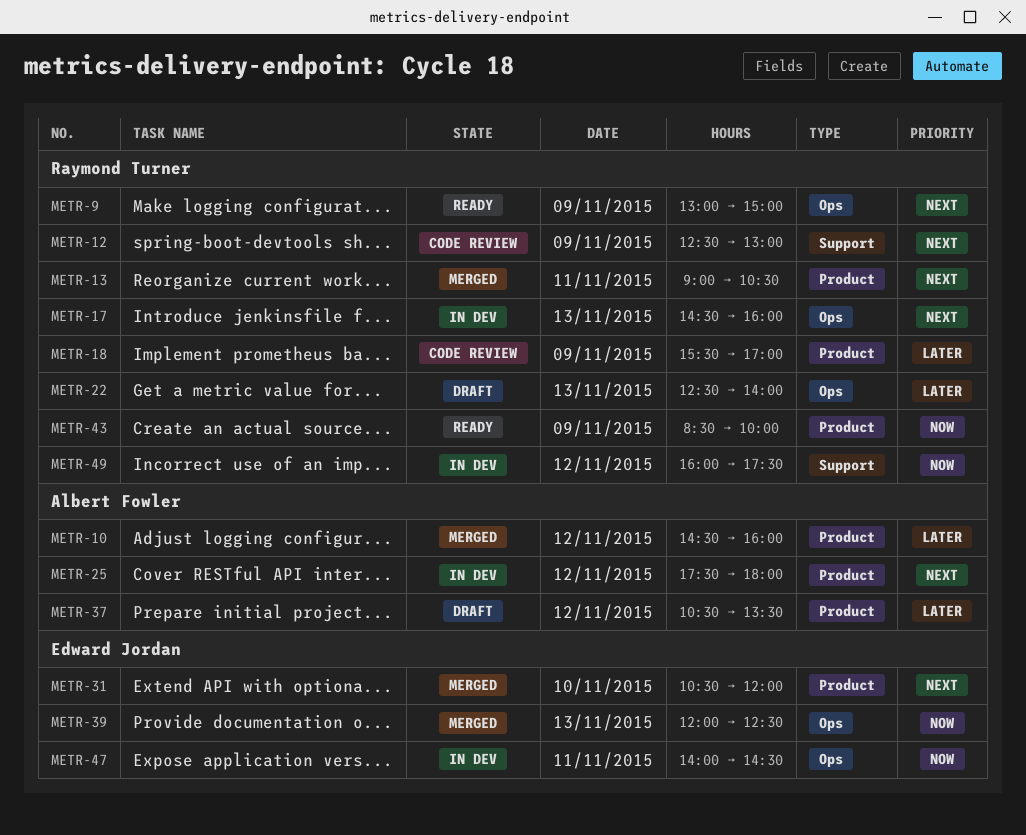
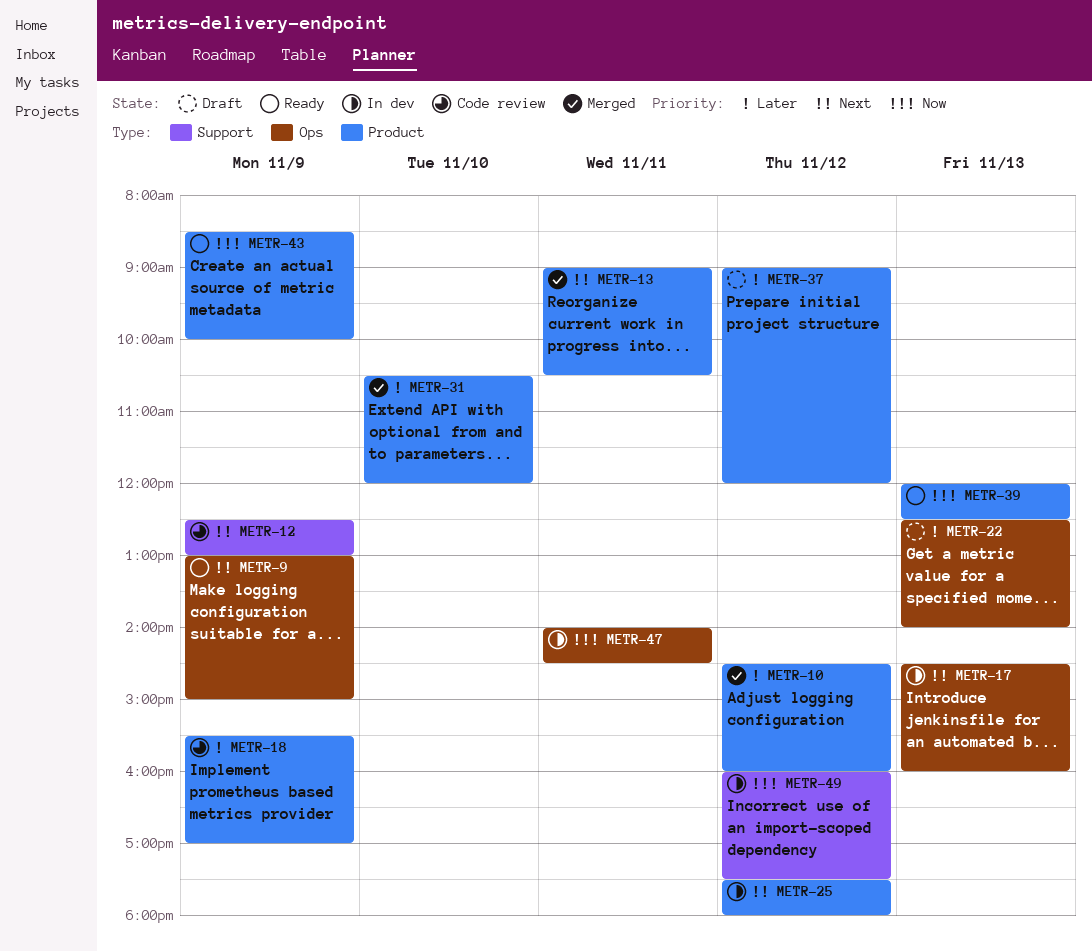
METR-31, priority: Next -> Later
METR-37, begins: 10:30 -> 09:00
METR-37, ends: 13:30 -> 12:00
METR-39, status: Merged -> Ready
METR-39, label: Ops -> Product

